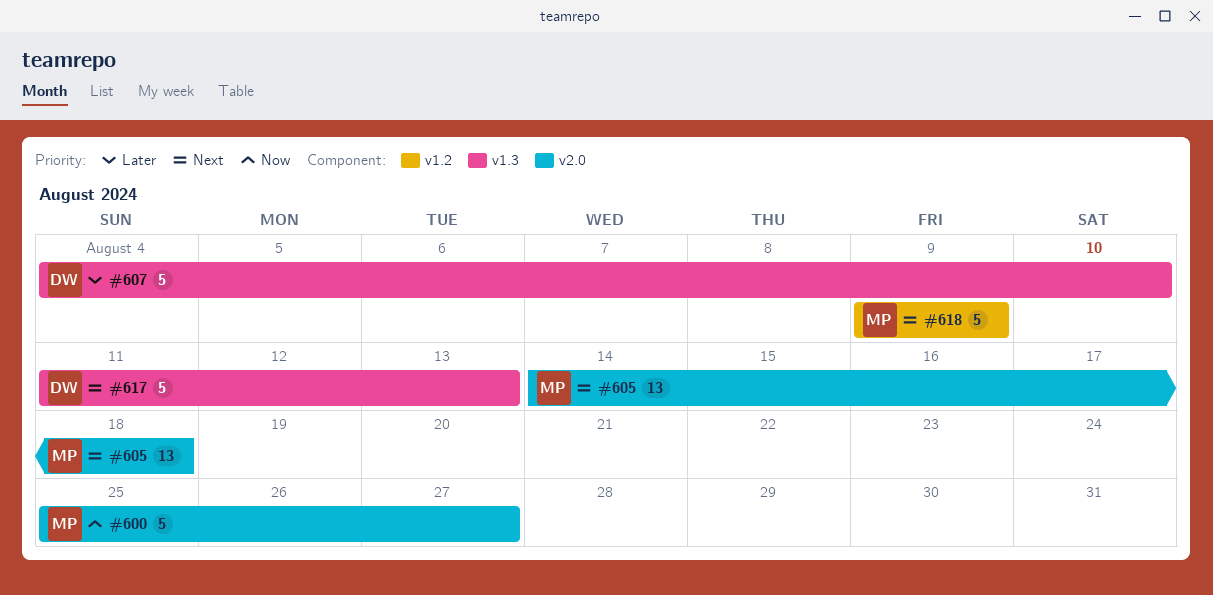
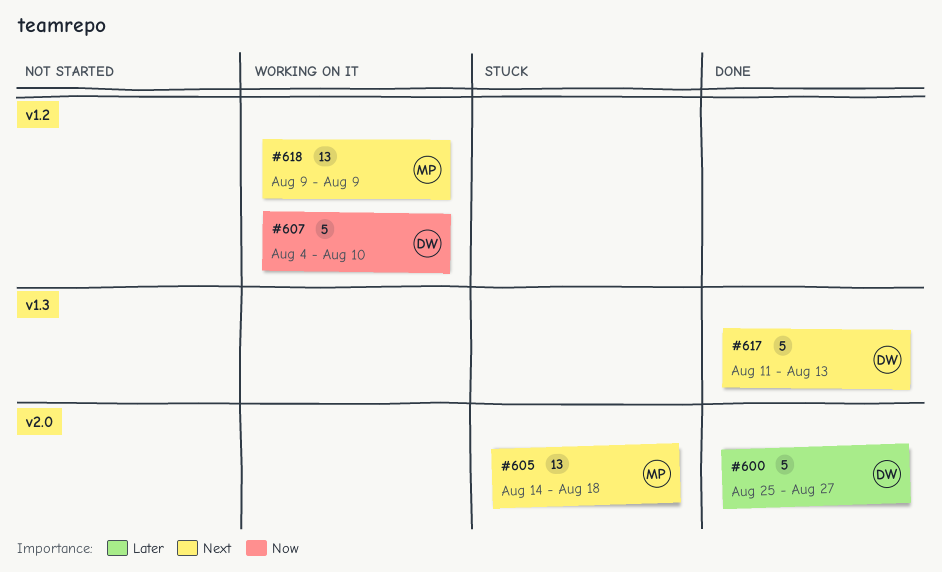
#600, owner: MP -> DW
#600, priority: Now -> Later
#607, priority: Later -> Now
#607, label: v1.3 -> v1.2
#618, estimate: 5 -> 13

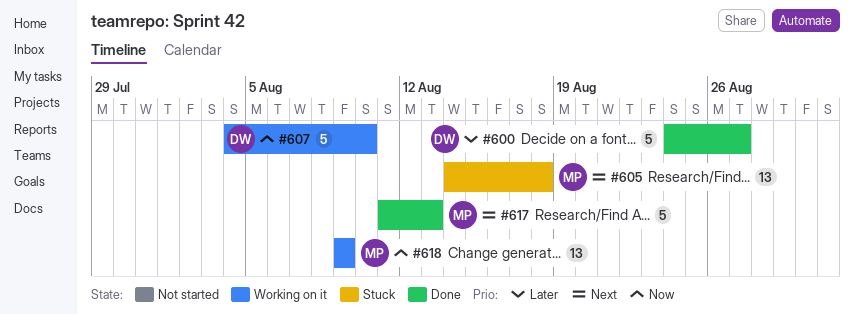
#600, start: Aug 25 -> Aug 24
#617, owner: DW -> MP
#618, priority: Next -> Now

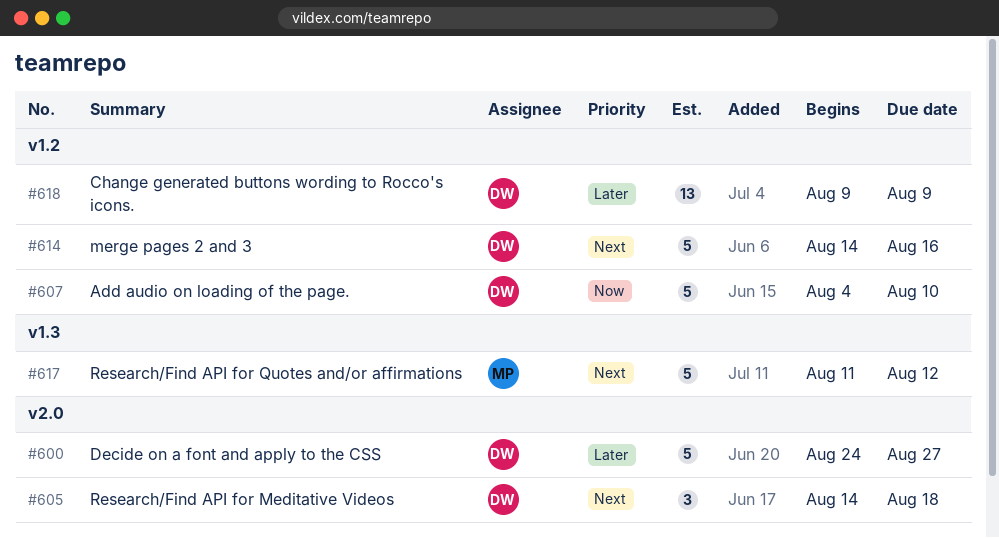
#605, owner: MP -> DW
#605, estimate: 13 -> 3
#614: none -> present
#617, due: Aug 13 -> Aug 12
#618, owner: MP -> DW
#618, priority: Now -> Later

